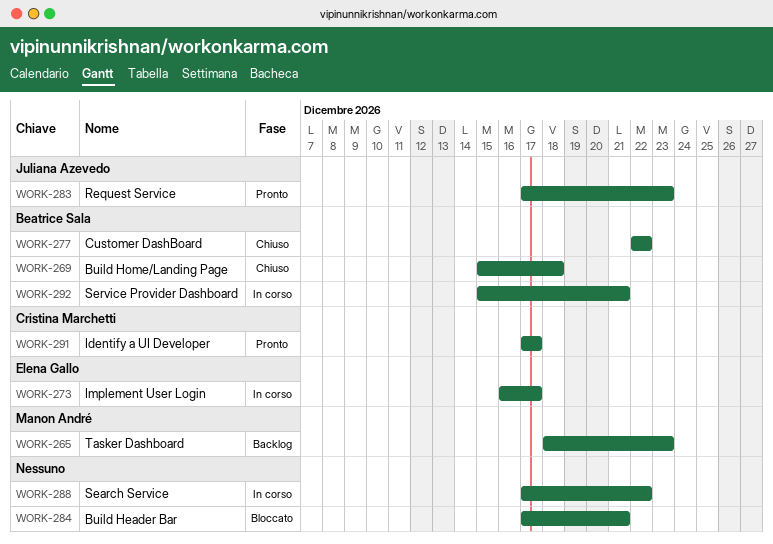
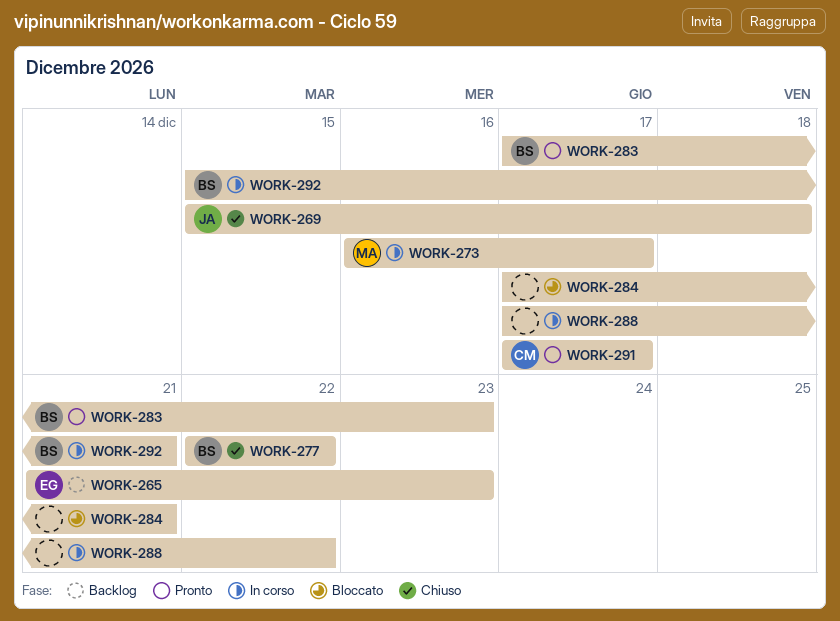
WORK-265, owner: Manon André -> Elena Gallo
WORK-265, start: Dec 18 -> Dec 21
WORK-269, owner: Beatrice Sala -> Juliana Azevedo
WORK-273, owner: Elena Gallo -> Manon André
WORK-283, owner: Juliana Azevedo -> Beatrice Sala

